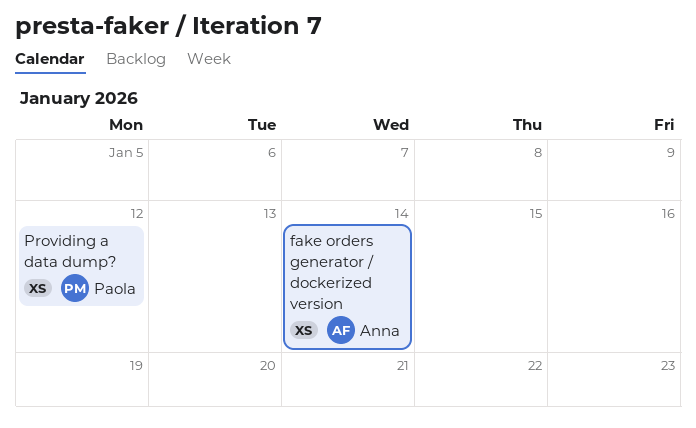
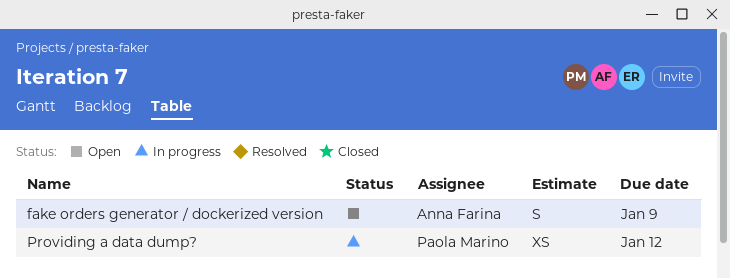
fake orders generator / dockerized version, estimate: XS -> S
fake orders generator / dockerized version, due: Jan 14 -> Jan 9

